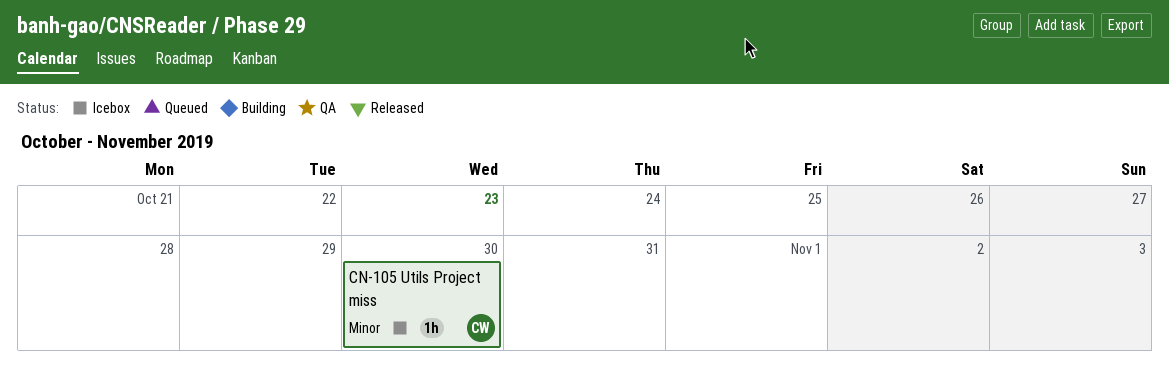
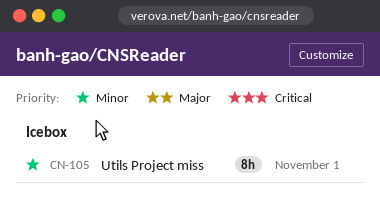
CN-105, estimate: 1h -> 8h
CN-105, due: Oct 30 -> Nov 1

